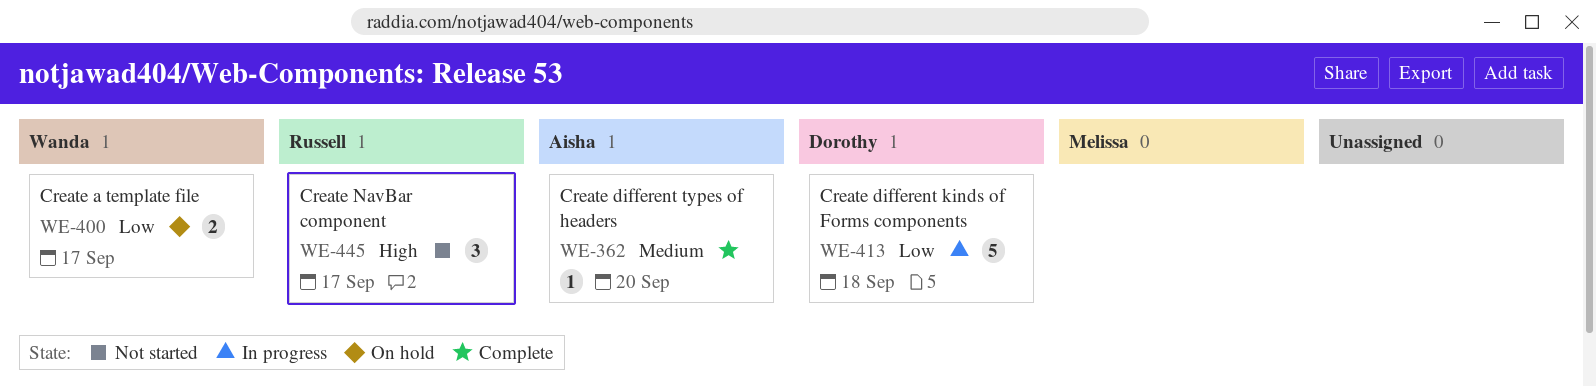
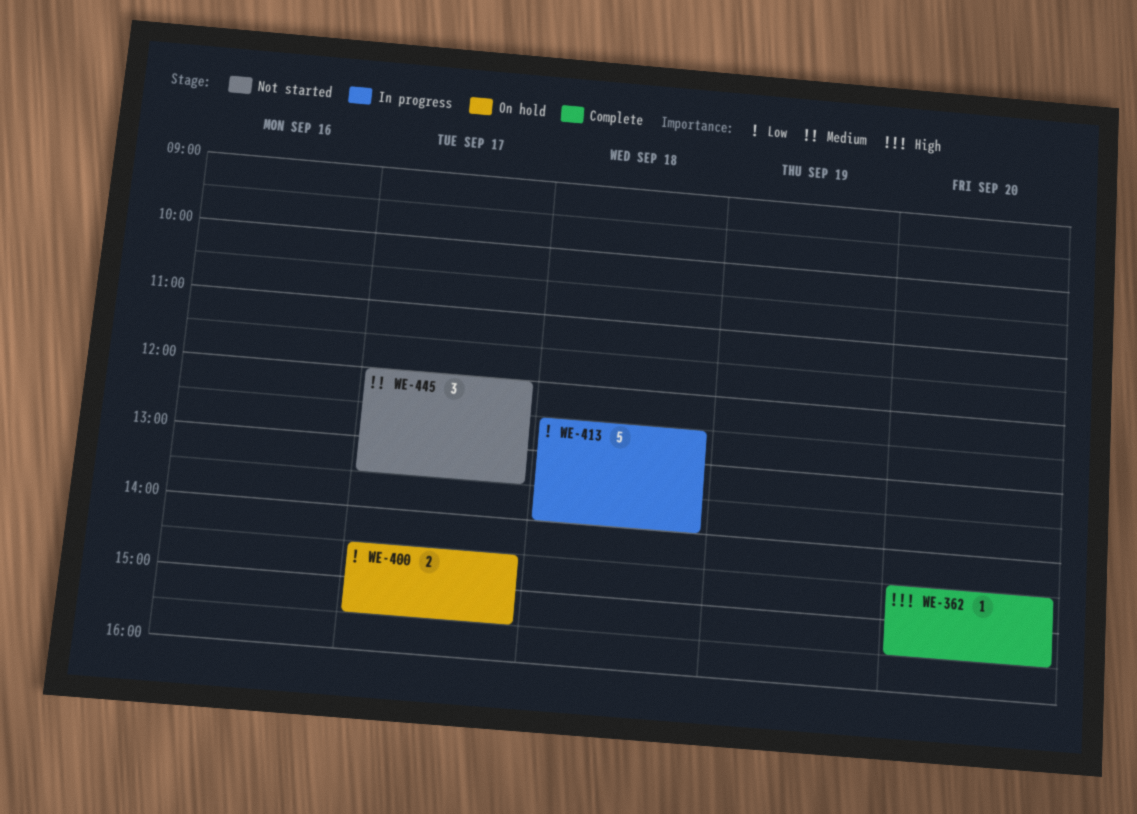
WE-362, priority: Medium -> High
WE-445, priority: High -> Medium

